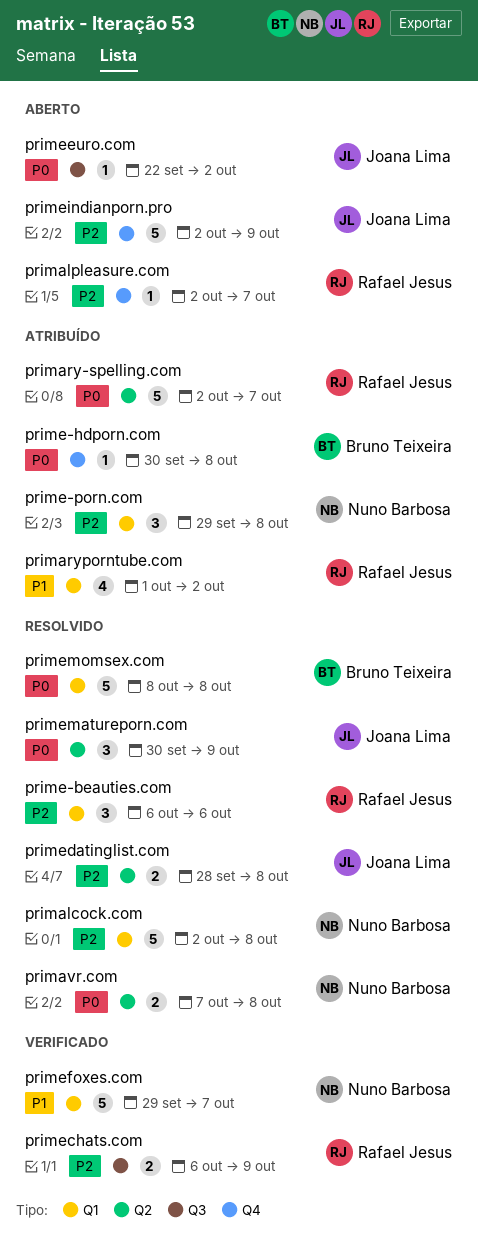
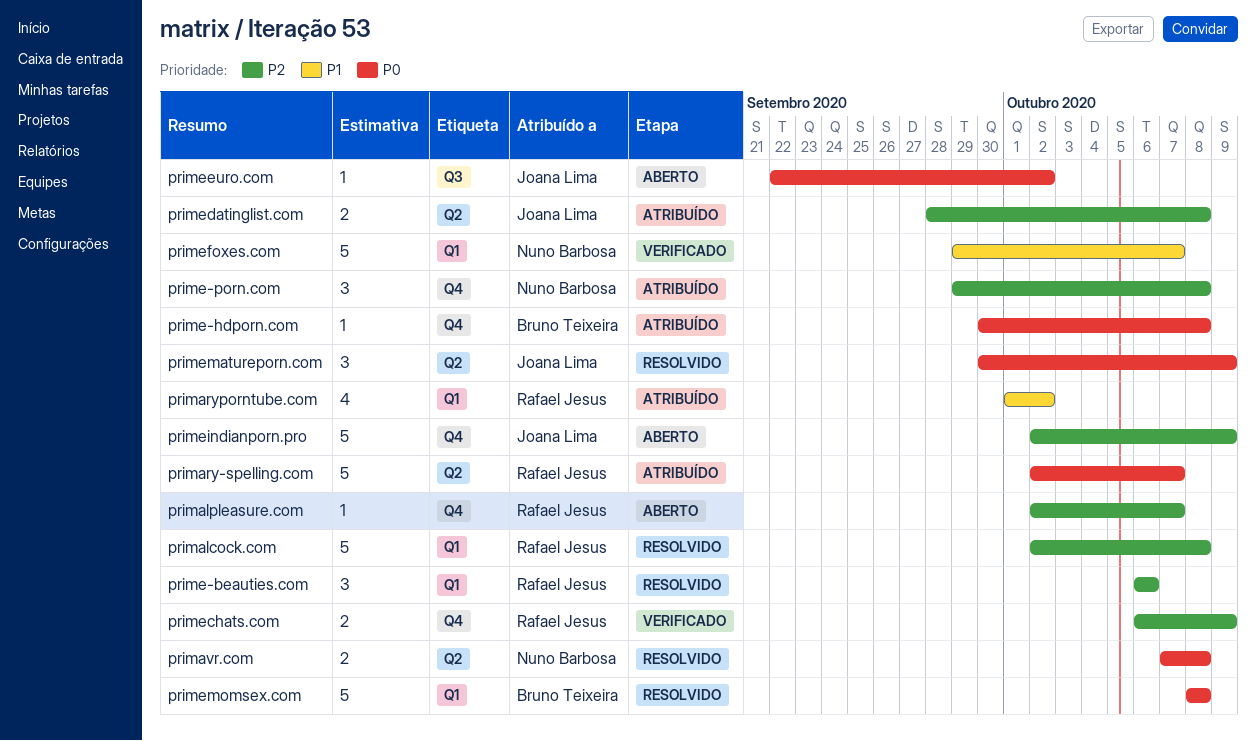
primalcock.com, owner: Nuno Barbosa -> Rafael Jesus
prime-porn.com, label: Q1 -> Q4
primechats.com, label: Q3 -> Q4
primedatinglist.com, status: Resolvido -> Atribuído

